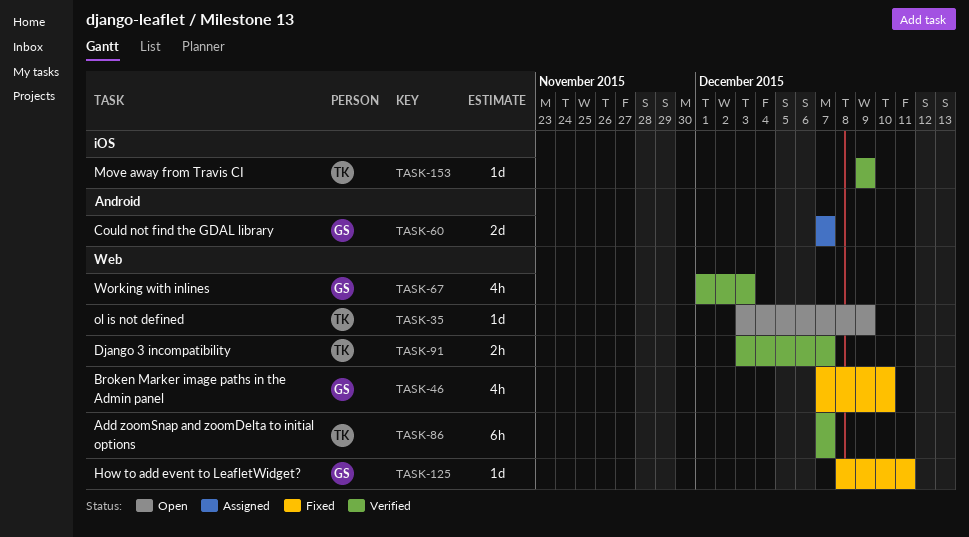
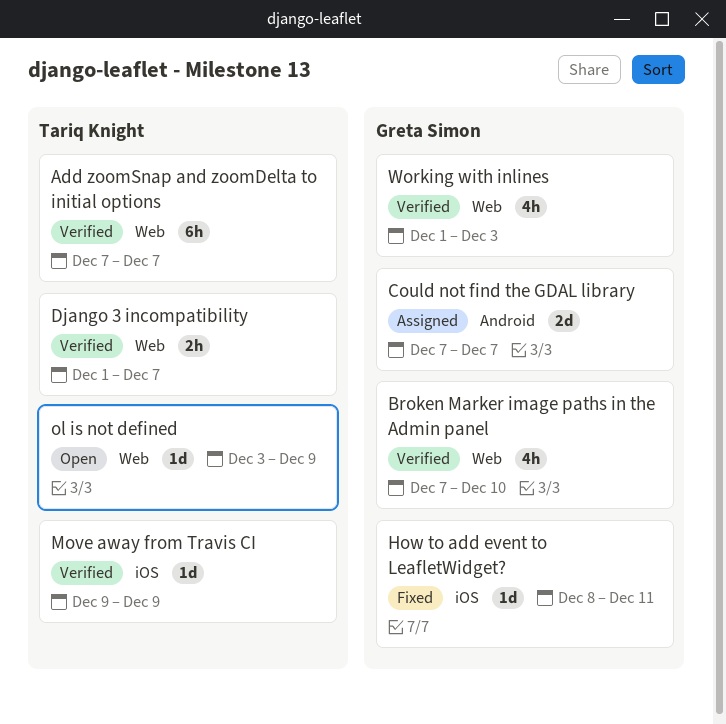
Broken Marker image paths in the Admin panel, status: Fixed -> Verified
Django 3 incompatibility, start: Dec 3 -> Dec 1
How to add event to LeafletWidget?, label: Web -> iOS

